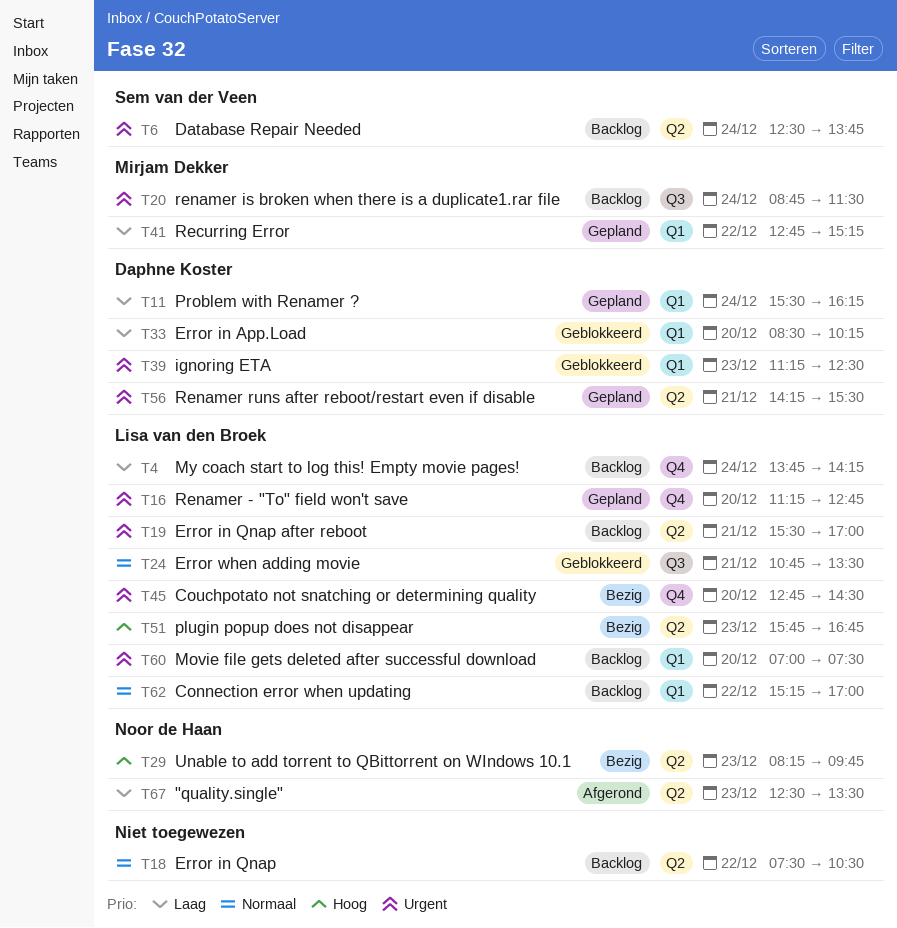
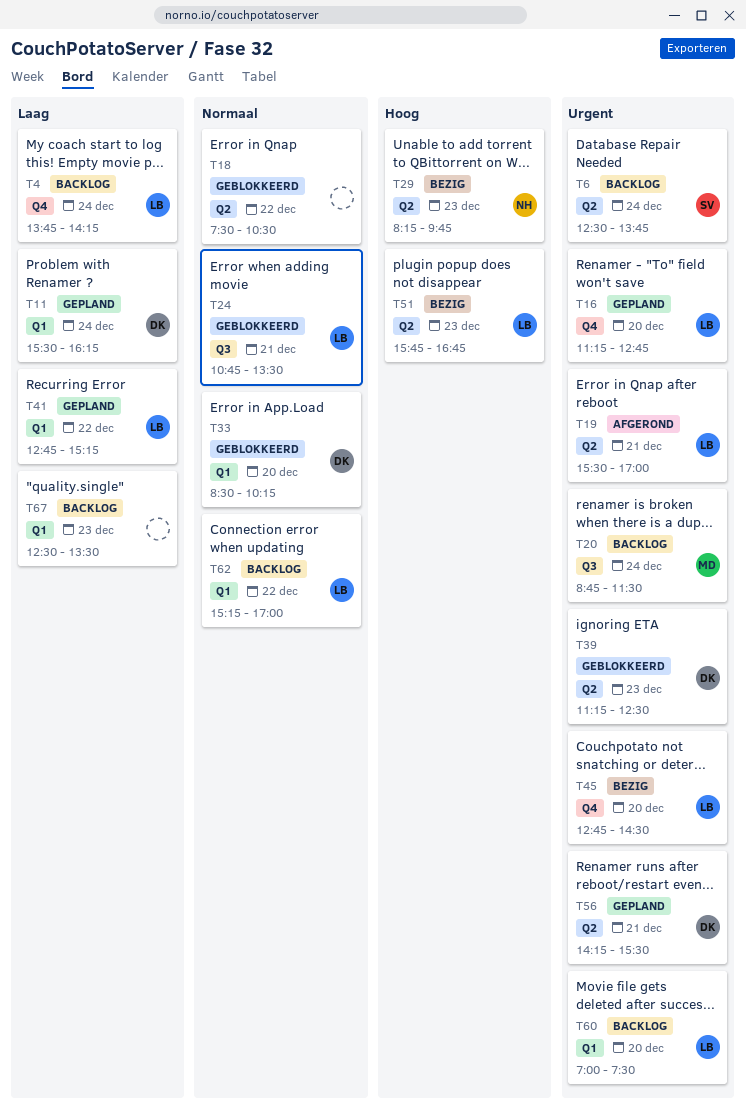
T18, status: Backlog -> Geblokkeerd
T19, status: Backlog -> Afgerond
T33, priority: Laag -> Normaal
T39, label: Q1 -> Q2
T41, owner: Mirjam Dekker -> Lisa van den Broek
T67, status: Afgerond -> Backlog
T67, owner: Noor de Haan -> none
T67, label: Q2 -> Q1

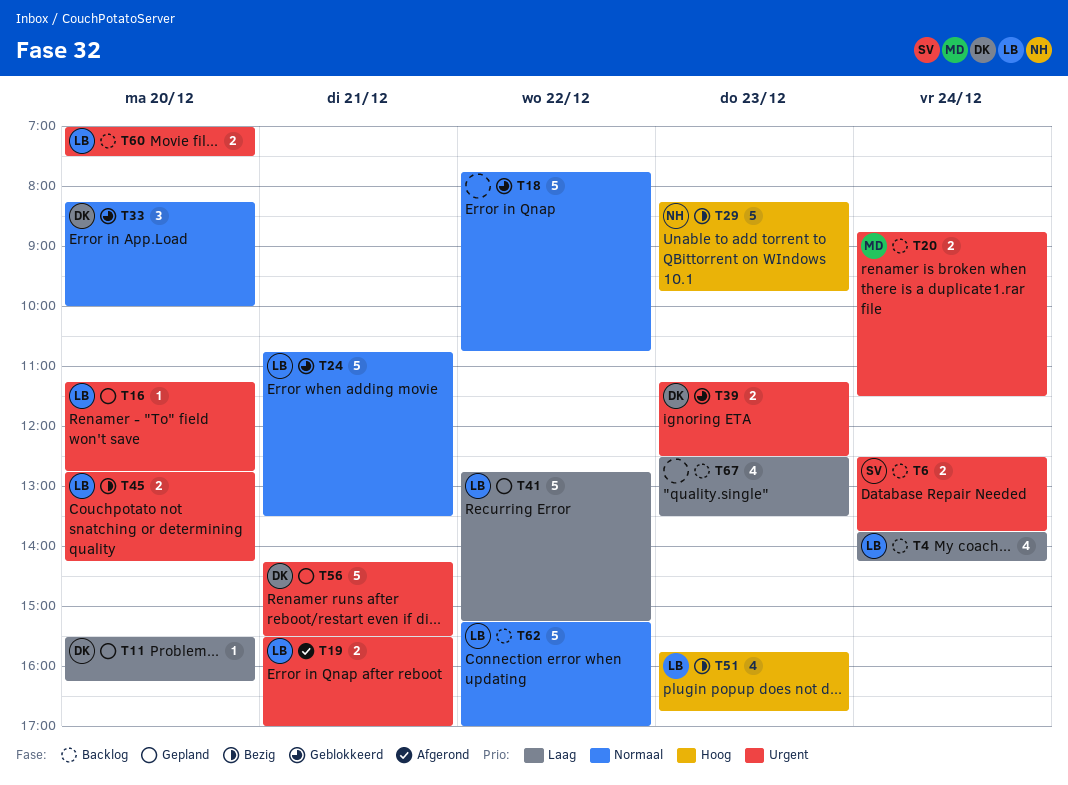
T11, day: Dec 24 -> Dec 20
T18, begins: 07:30 -> 07:45
T18, ends: 10:30 -> 10:45
T33, begins: 08:30 -> 08:15
T33, ends: 10:15 -> 10:00
T45, ends: 14:30 -> 14:15

